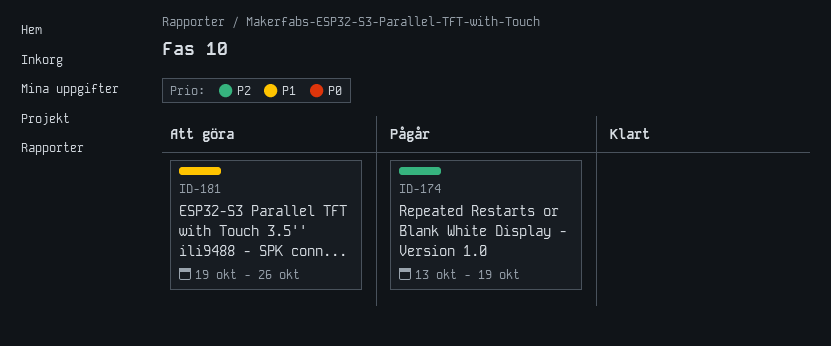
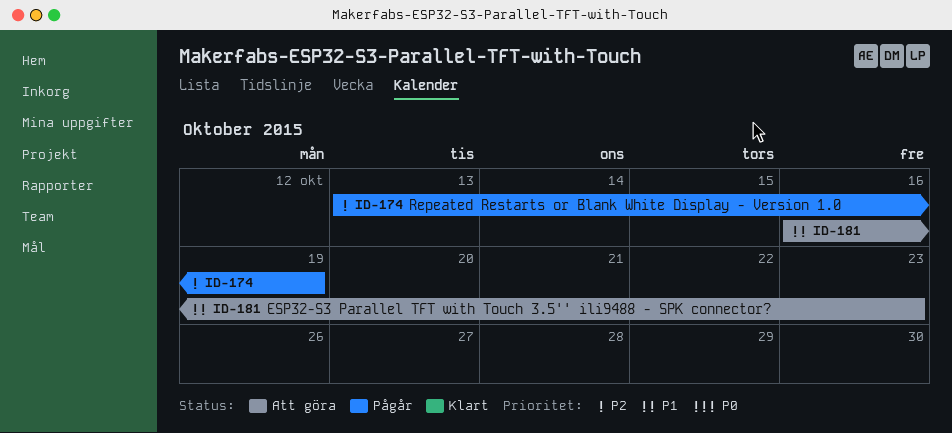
ID-181, start: Oct 19 -> Oct 16
ID-181, due: Oct 26 -> Oct 23

